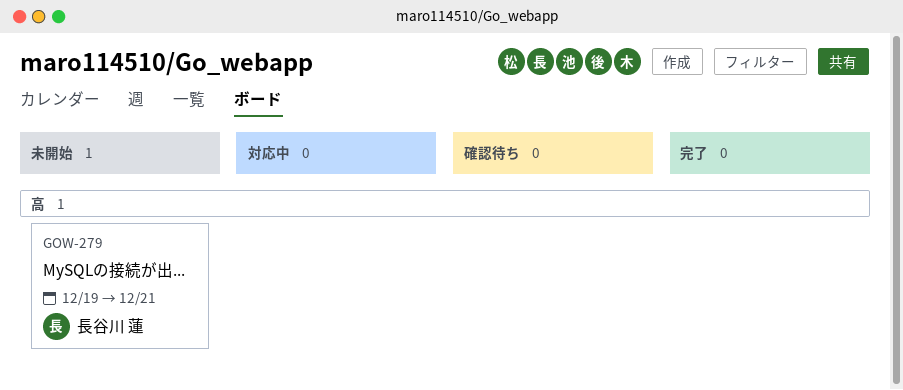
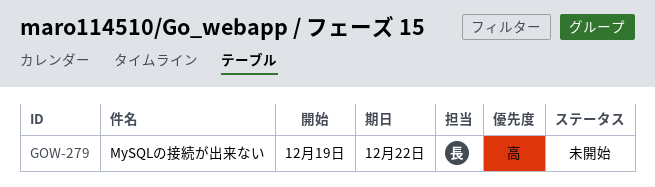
GOW-279, due: Dec 21 -> Dec 22

